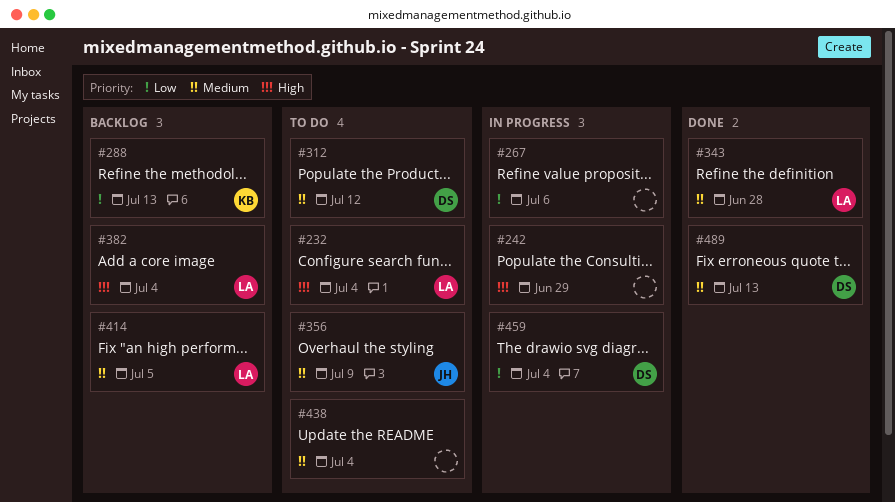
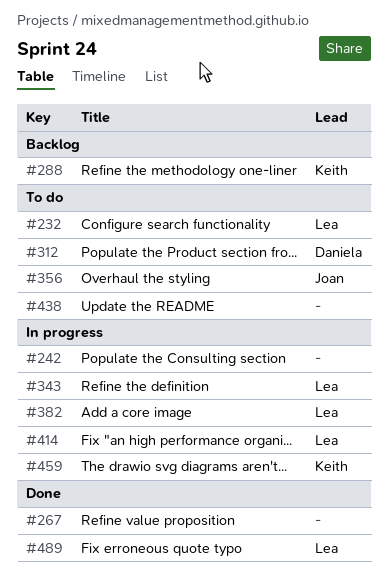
#267, status: In progress -> Done
#343, status: Done -> In progress
#382, status: Backlog -> In progress
#414, status: Backlog -> In progress
#459, owner: Daniela -> Keith
#489, owner: Daniela -> Lea

